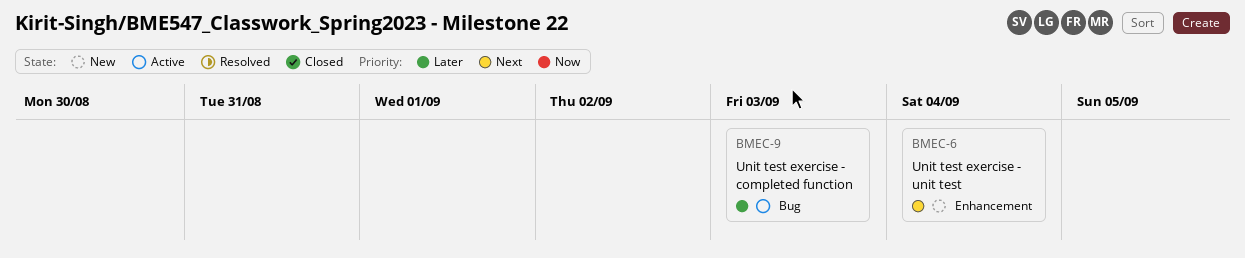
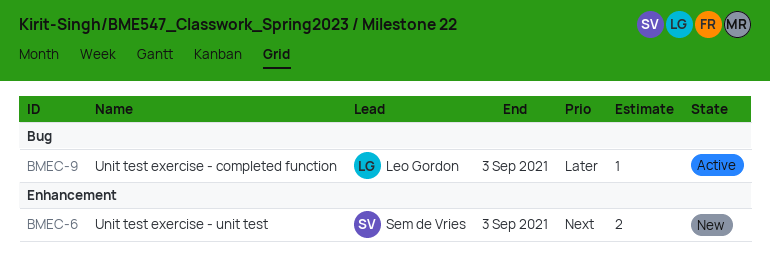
BMEC-6, due: Sep 4 -> Sep 3

